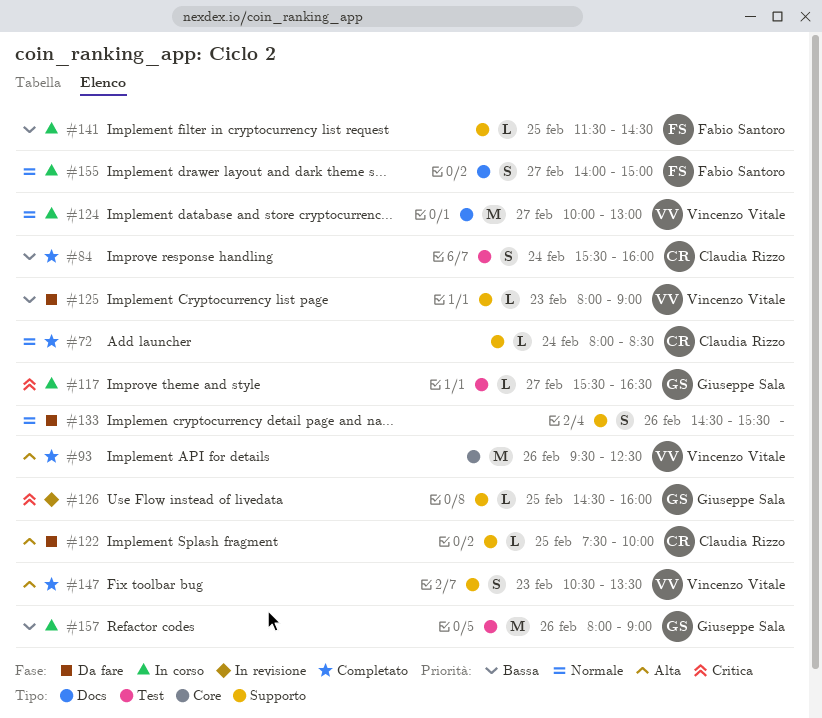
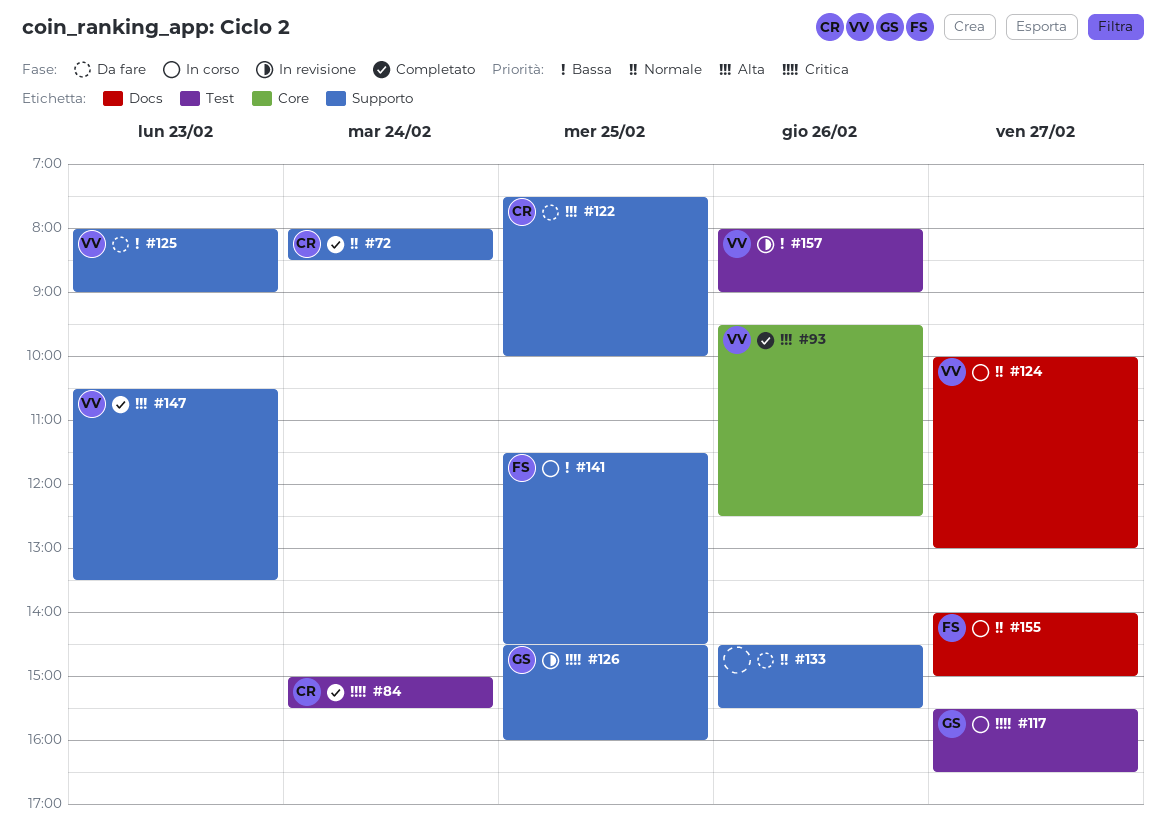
#84, priority: Bassa -> Critica
#84, begins: 15:30 -> 15:00
#84, ends: 16:00 -> 15:30
#157, status: In corso -> In revisione
#157, owner: Giuseppe Sala -> Vincenzo Vitale

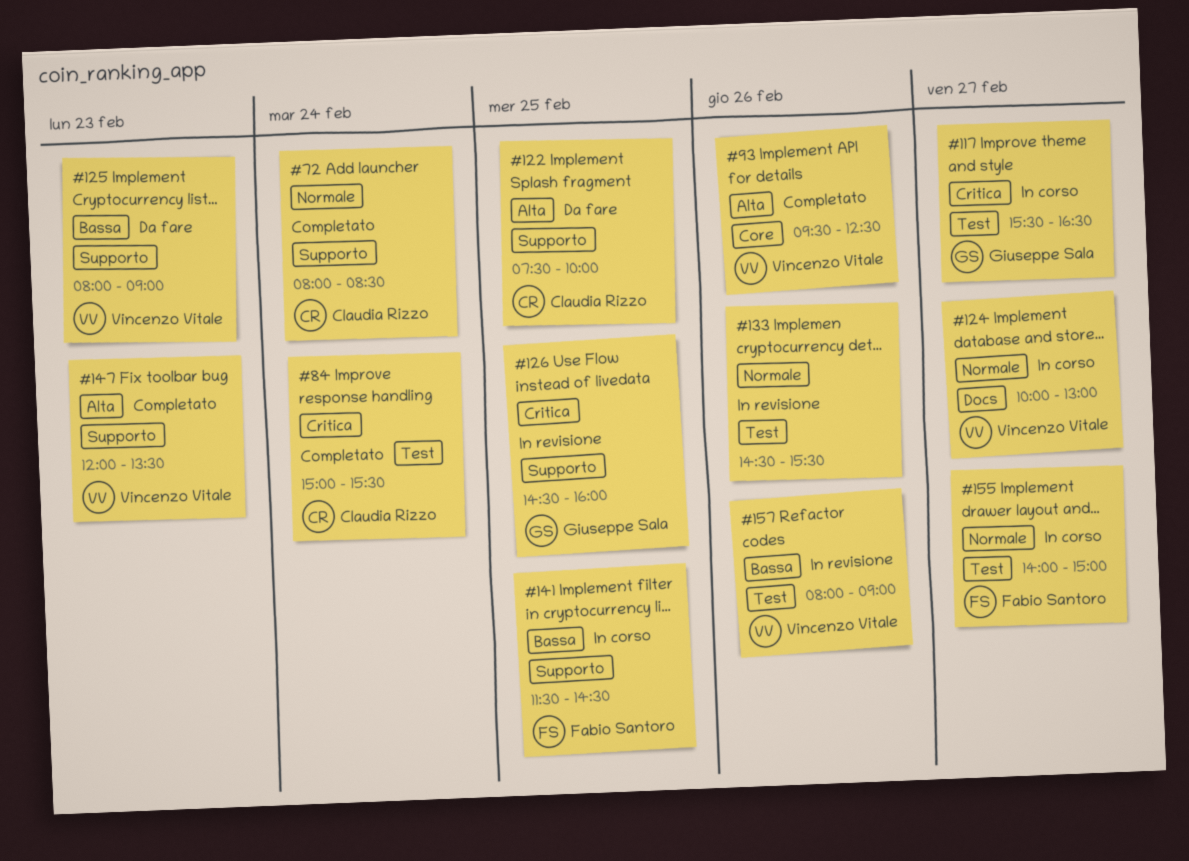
#133, status: Da fare -> In revisione
#133, label: Supporto -> Test
#147, begins: 10:30 -> 12:00
#155, label: Docs -> Test

